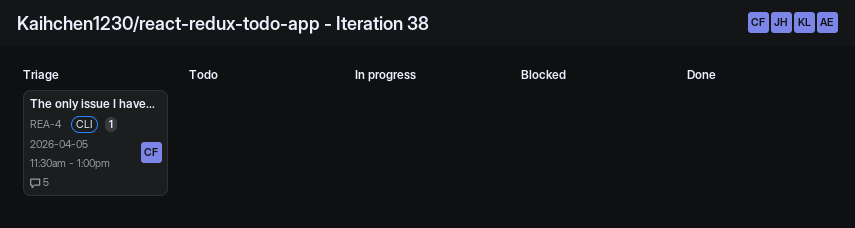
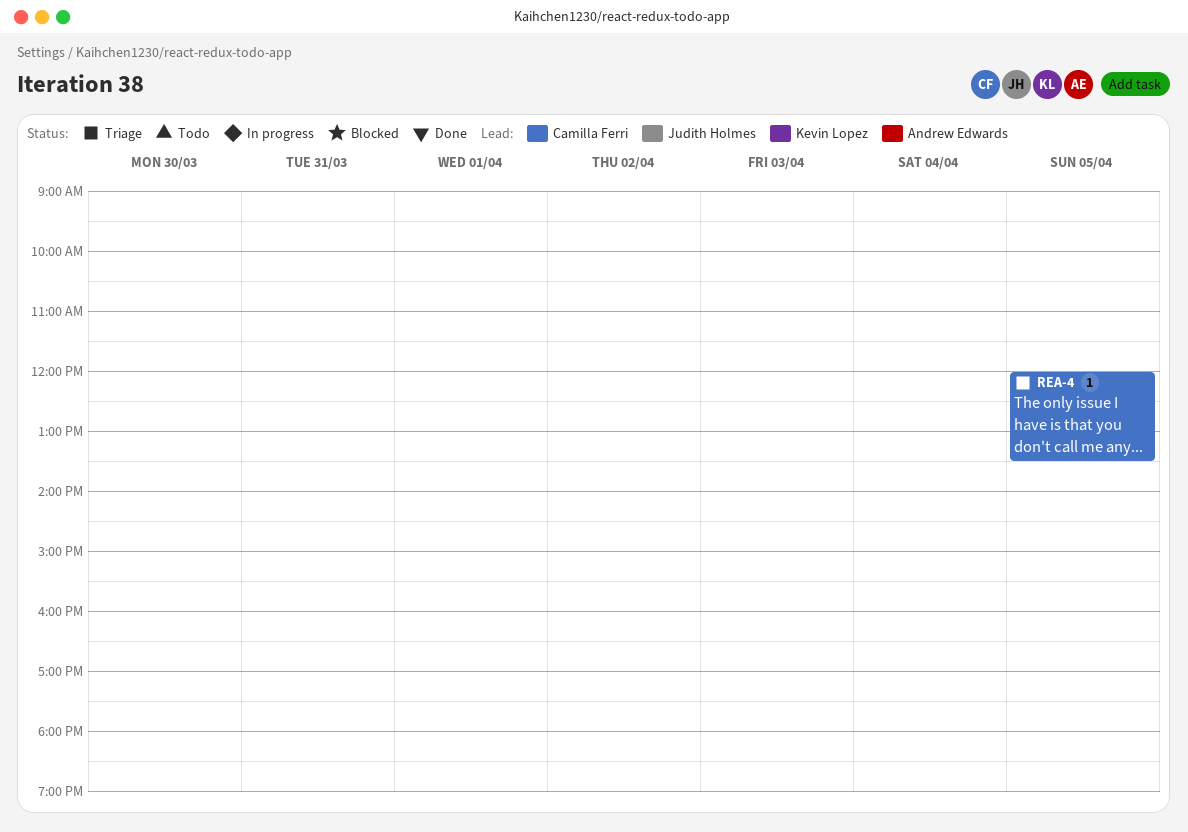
REA-4, begins: 11:30 -> 12:00
REA-4, ends: 13:00 -> 13:30

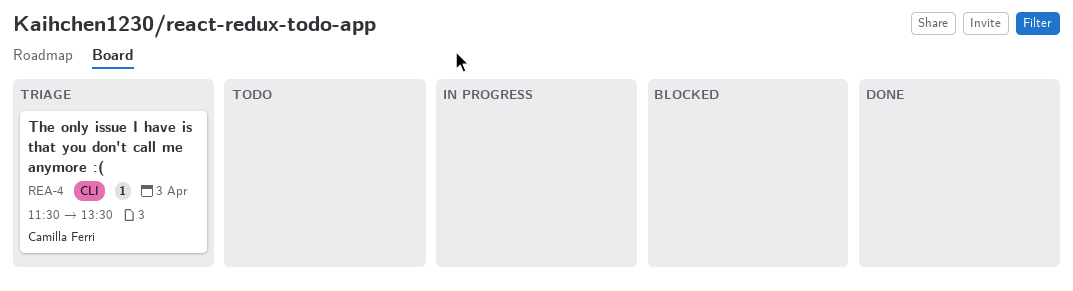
REA-4, day: Apr 5 -> Apr 3
REA-4, begins: 12:00 -> 11:30

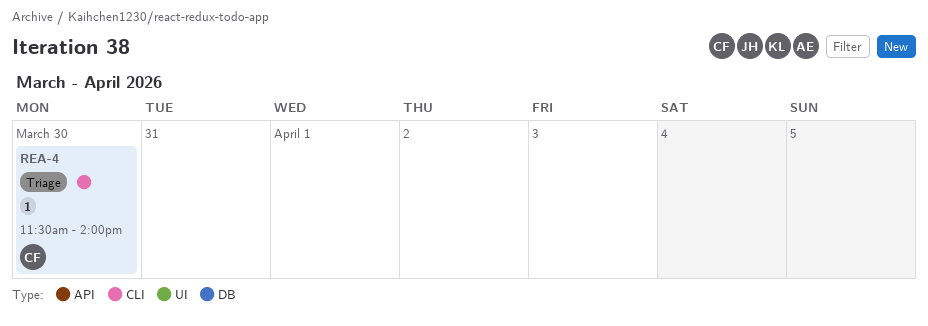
REA-4, day: Apr 3 -> Mar 30
REA-4, ends: 13:30 -> 14:00

